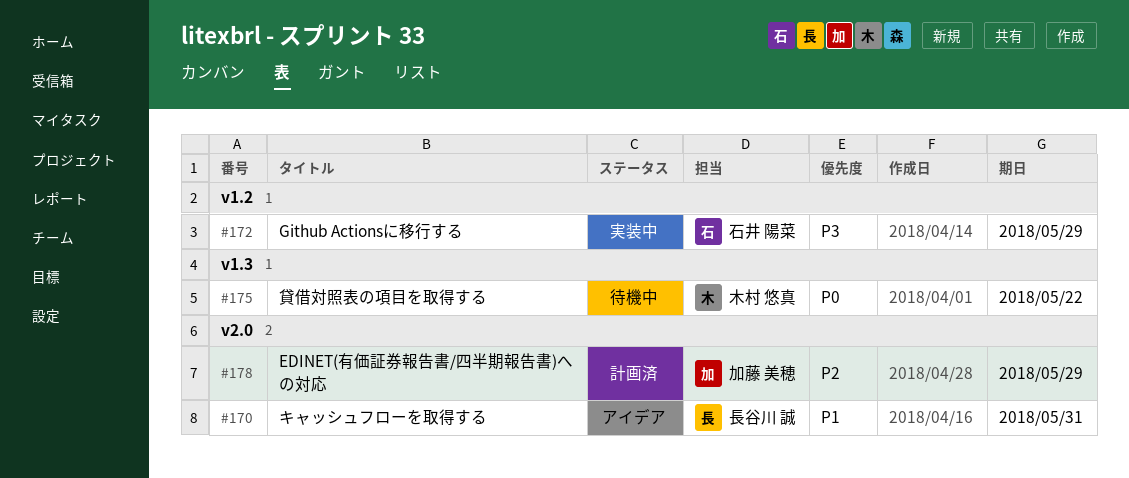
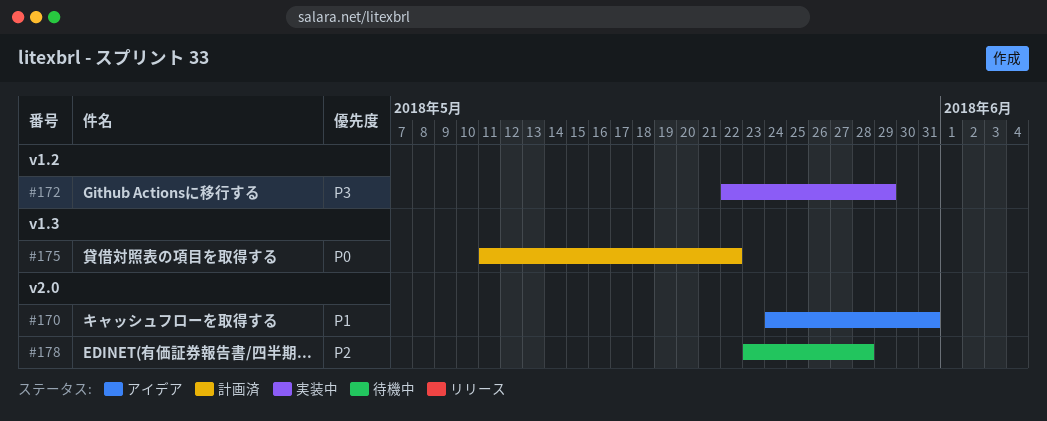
#175, status: 待機中 -> 計画済
#178, status: 計画済 -> 待機中
#178, due: May 29 -> May 28

